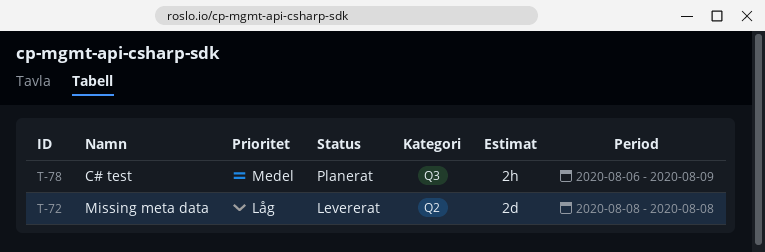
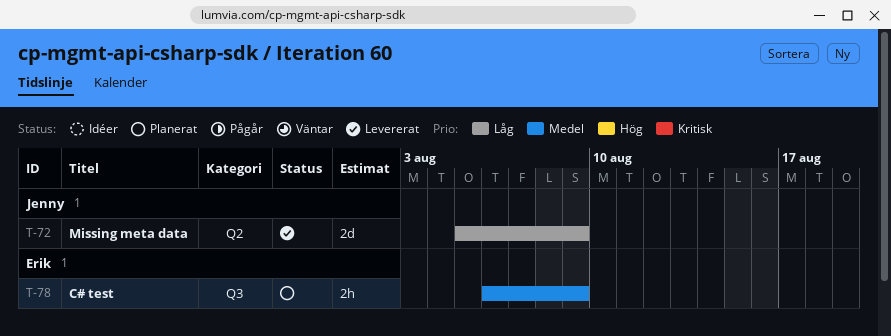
T-72, start: Aug 8 -> Aug 5
T-72, due: Aug 8 -> Aug 9

